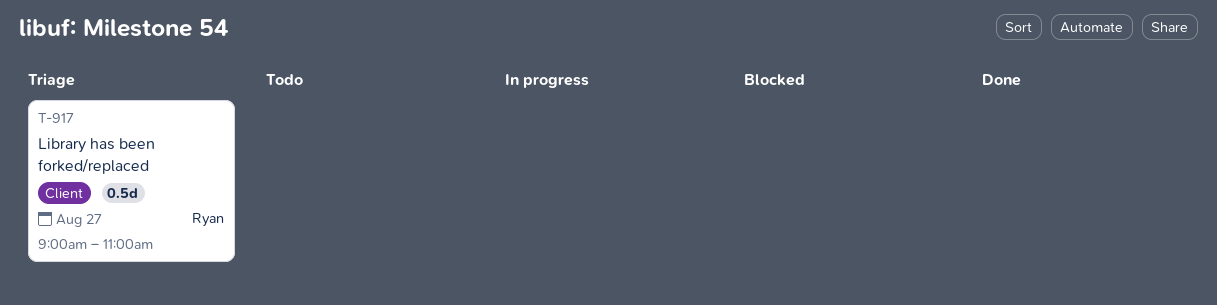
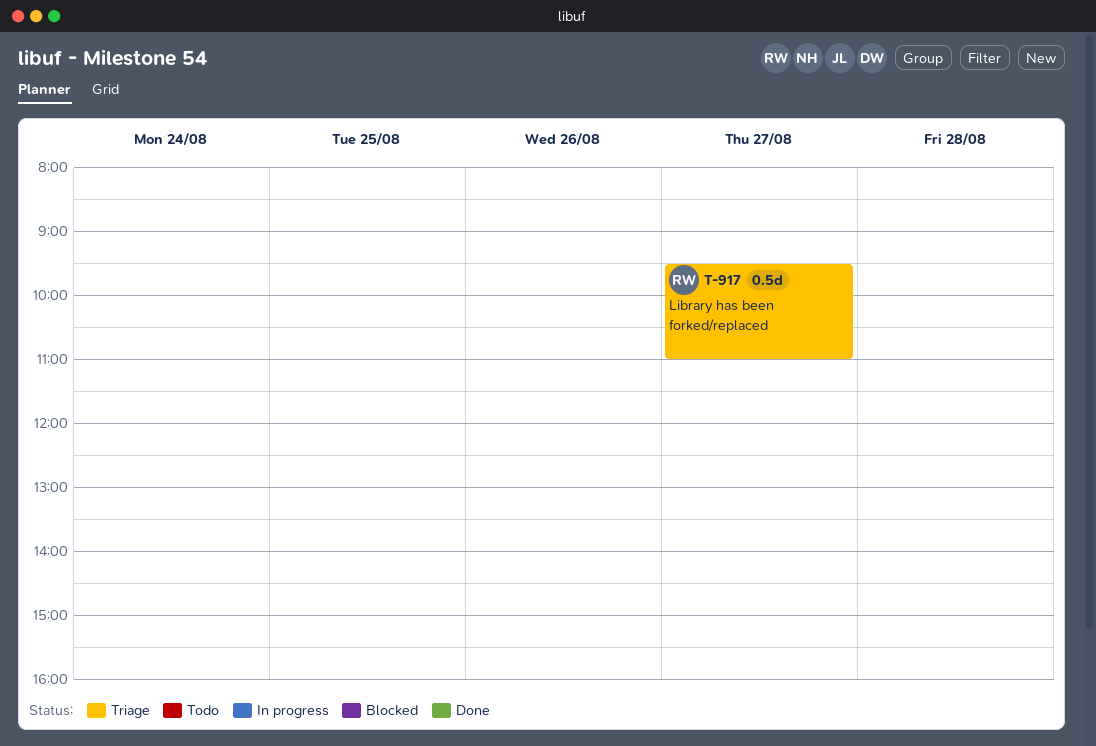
T-917, begins: 09:00 -> 09:30

